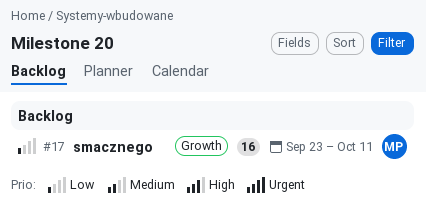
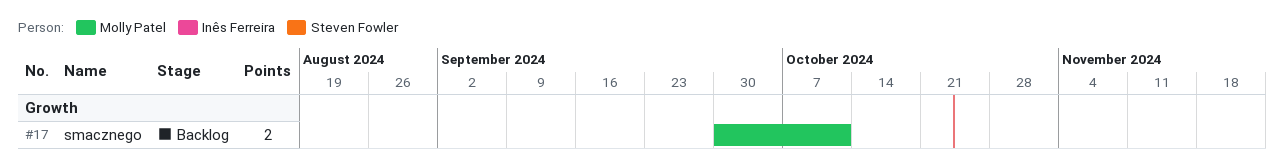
#17, estimate: 16 -> 2
#17, start: Sep 23 -> Sep 30

